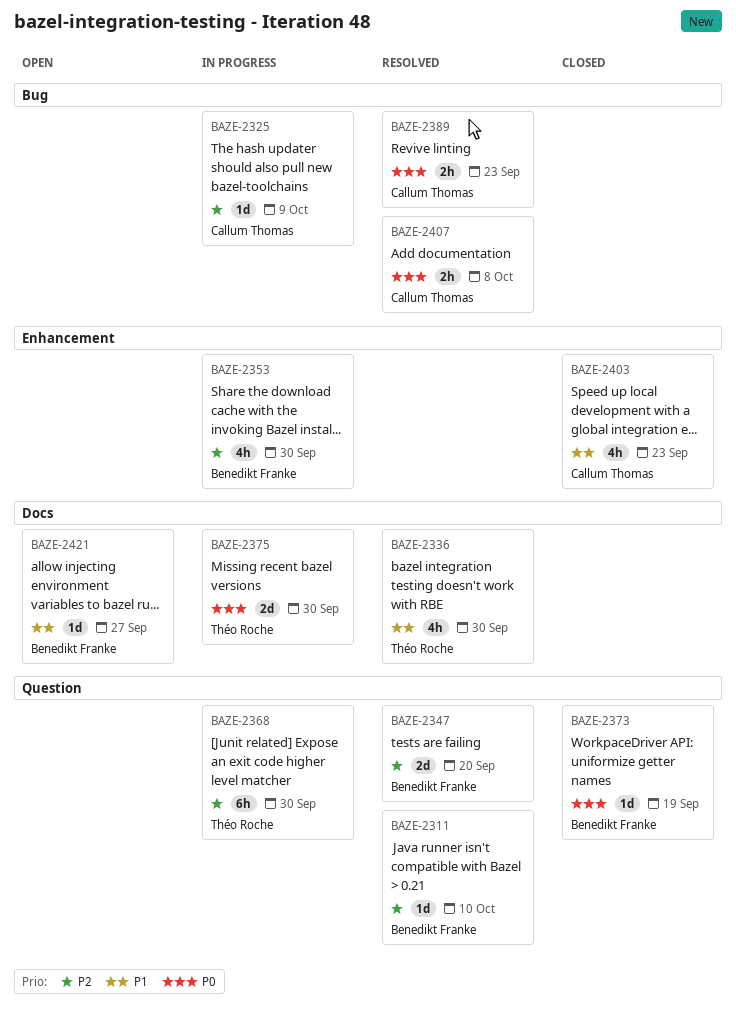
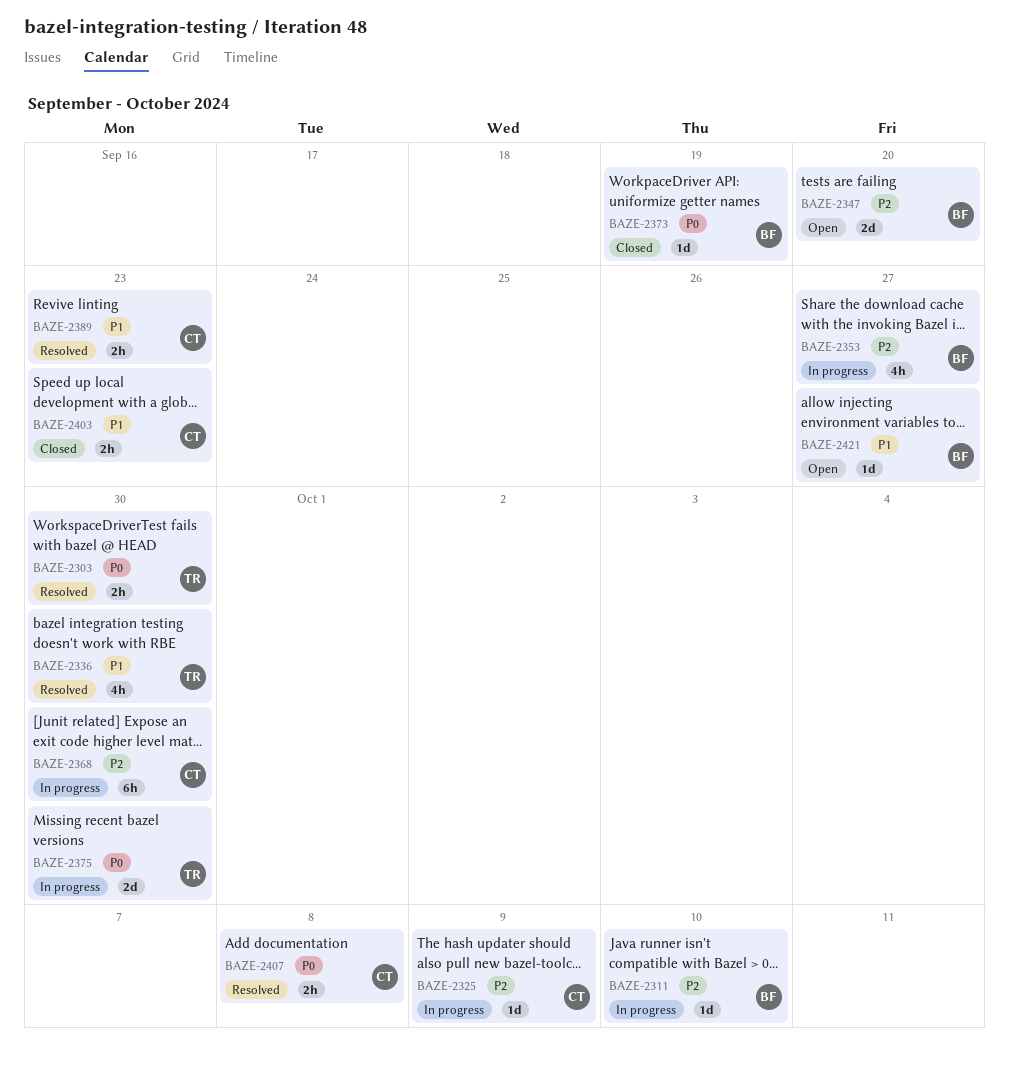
BAZE-2303: none -> present
BAZE-2311, status: Resolved -> In progress
BAZE-2347, status: Resolved -> Open
BAZE-2353, due: Sep 30 -> Sep 27
BAZE-2368, owner: Théo Roche -> Callum Thomas
BAZE-2389, priority: P0 -> P1
BAZE-2403, estimate: 4h -> 2h

